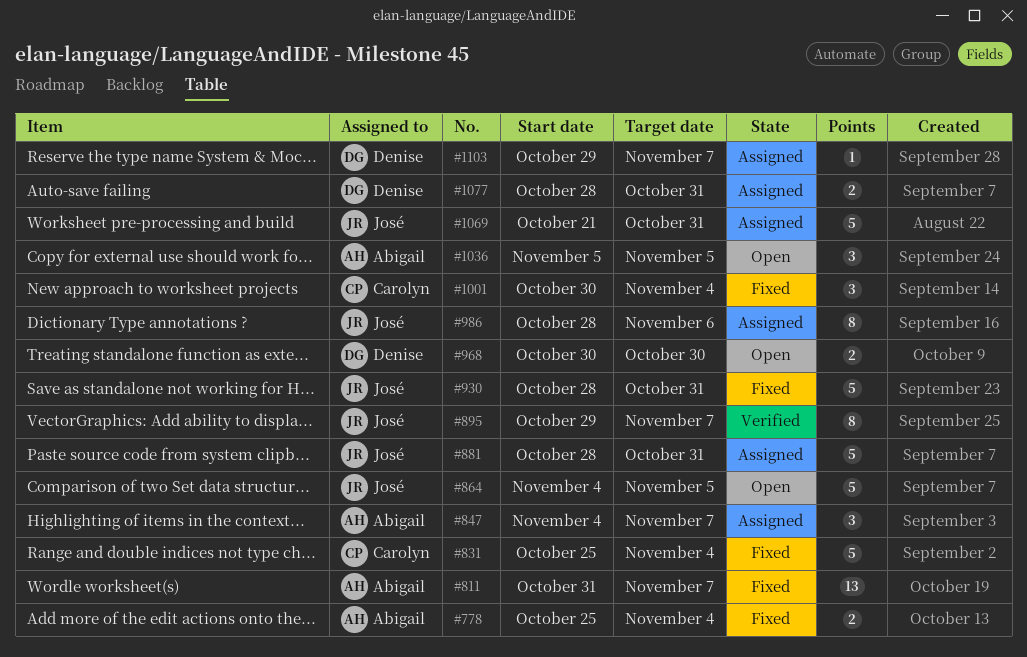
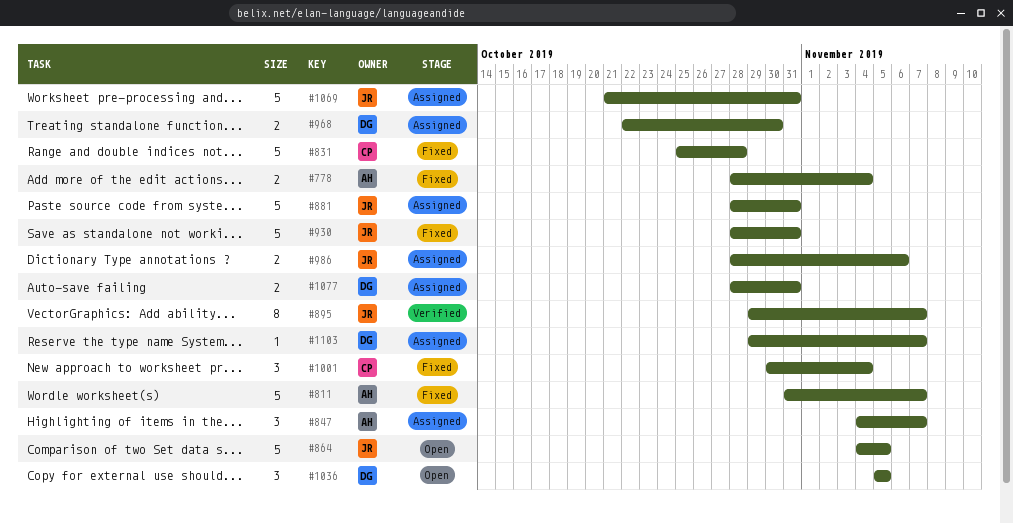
#778, start: Oct 25 -> Oct 28
#811, estimate: 13 -> 5
#831, due: Nov 4 -> Oct 28
#968, status: Open -> Assigned
#968, start: Oct 30 -> Oct 22
#986, estimate: 8 -> 2
#1036, owner: Abigail -> Denise

